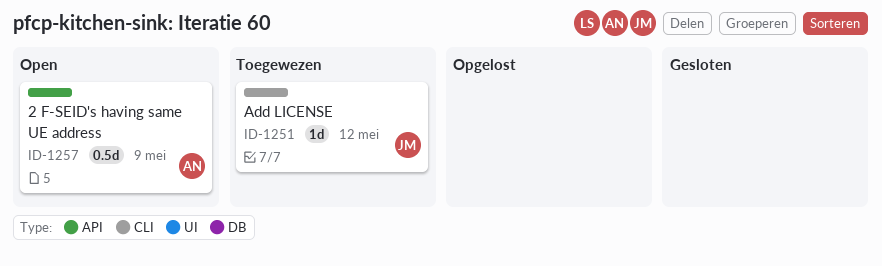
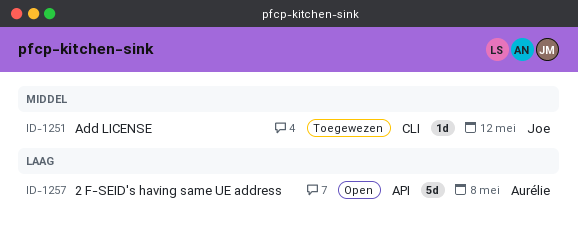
ID-1257, estimate: 0.5d -> 5d
ID-1257, due: May 9 -> May 8

